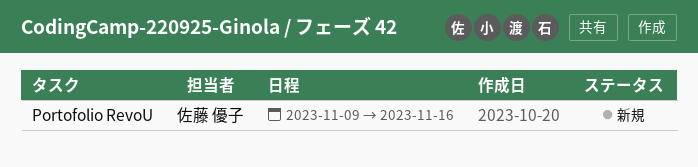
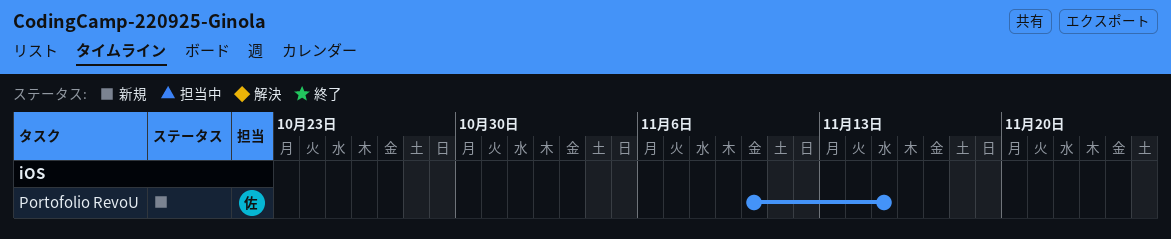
Portofolio RevoU, start: Nov 9 -> Nov 10
Portofolio RevoU, due: Nov 16 -> Nov 15

